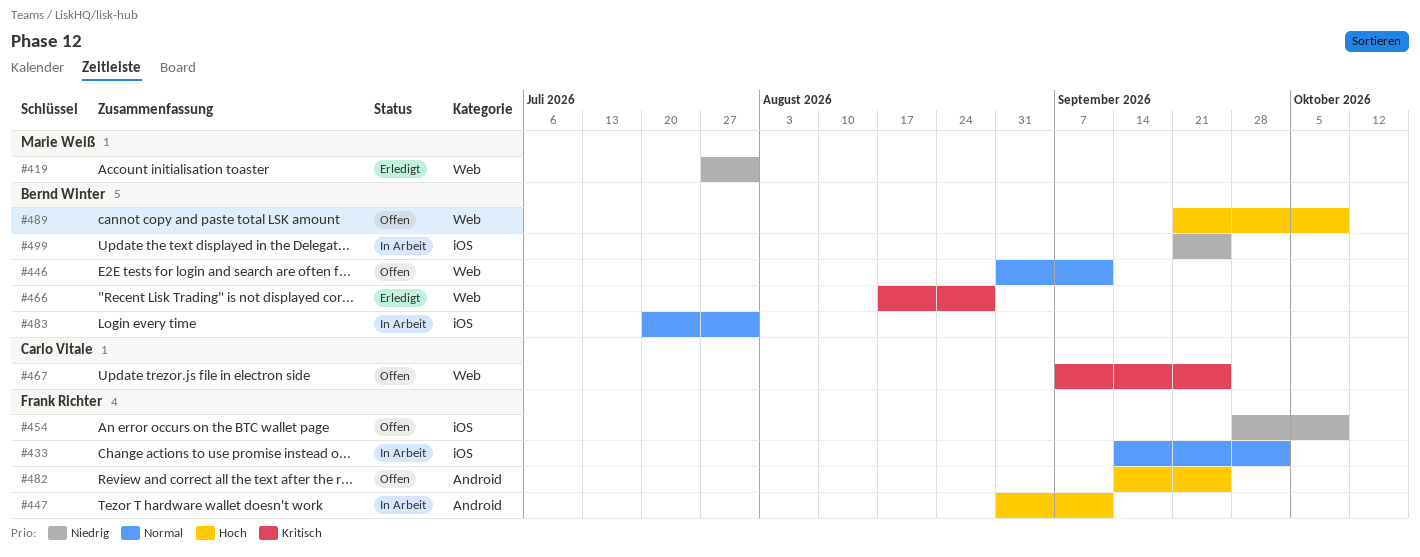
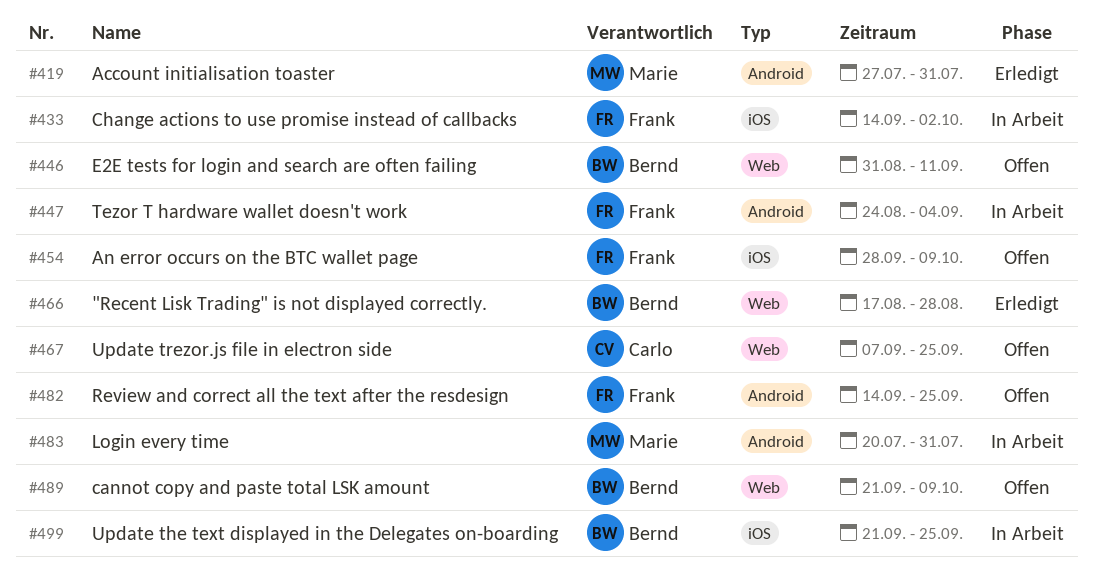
#419, label: Web -> Android
#447, start: Aug 31 -> Aug 24
#447, due: Sep 11 -> Sep 4
#483, owner: Bernd Winter -> Marie Weiß
#483, label: iOS -> Android

